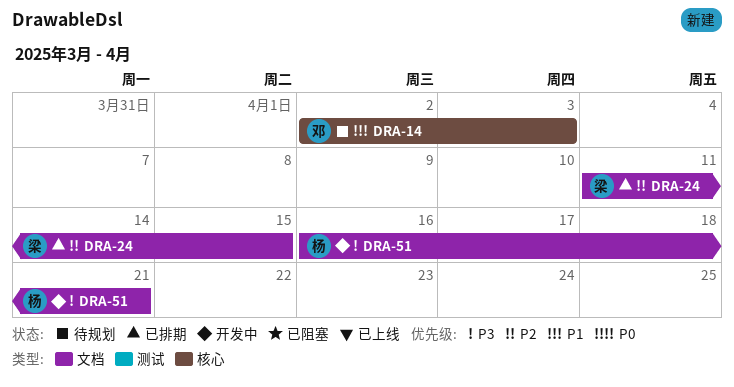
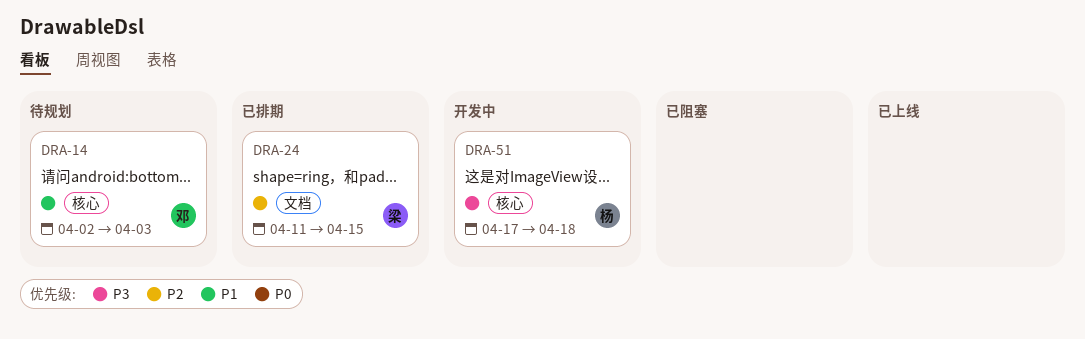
DRA-51, label: 文档 -> 核心
DRA-51, start: Apr 16 -> Apr 17
DRA-51, due: Apr 21 -> Apr 18

